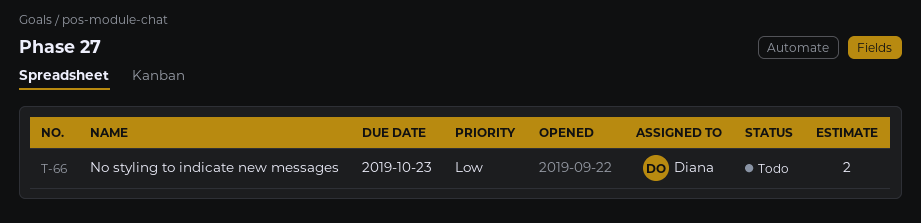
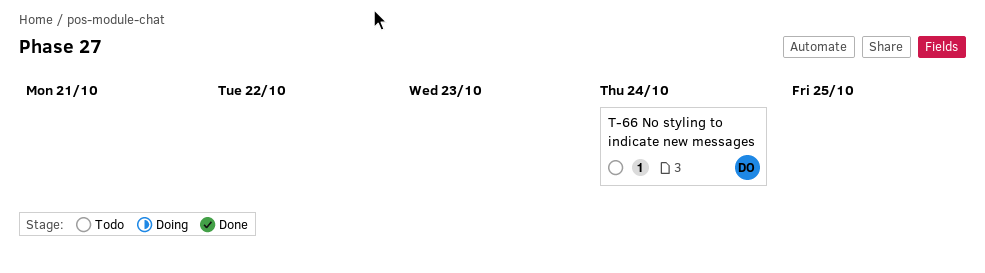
T-66, estimate: 2 -> 1
T-66, due: Oct 23 -> Oct 24

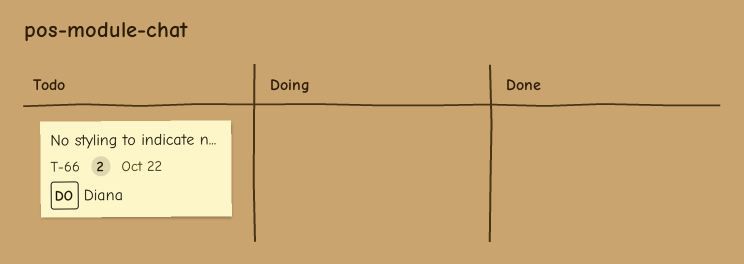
T-66, estimate: 1 -> 2
T-66, due: Oct 24 -> Oct 22

